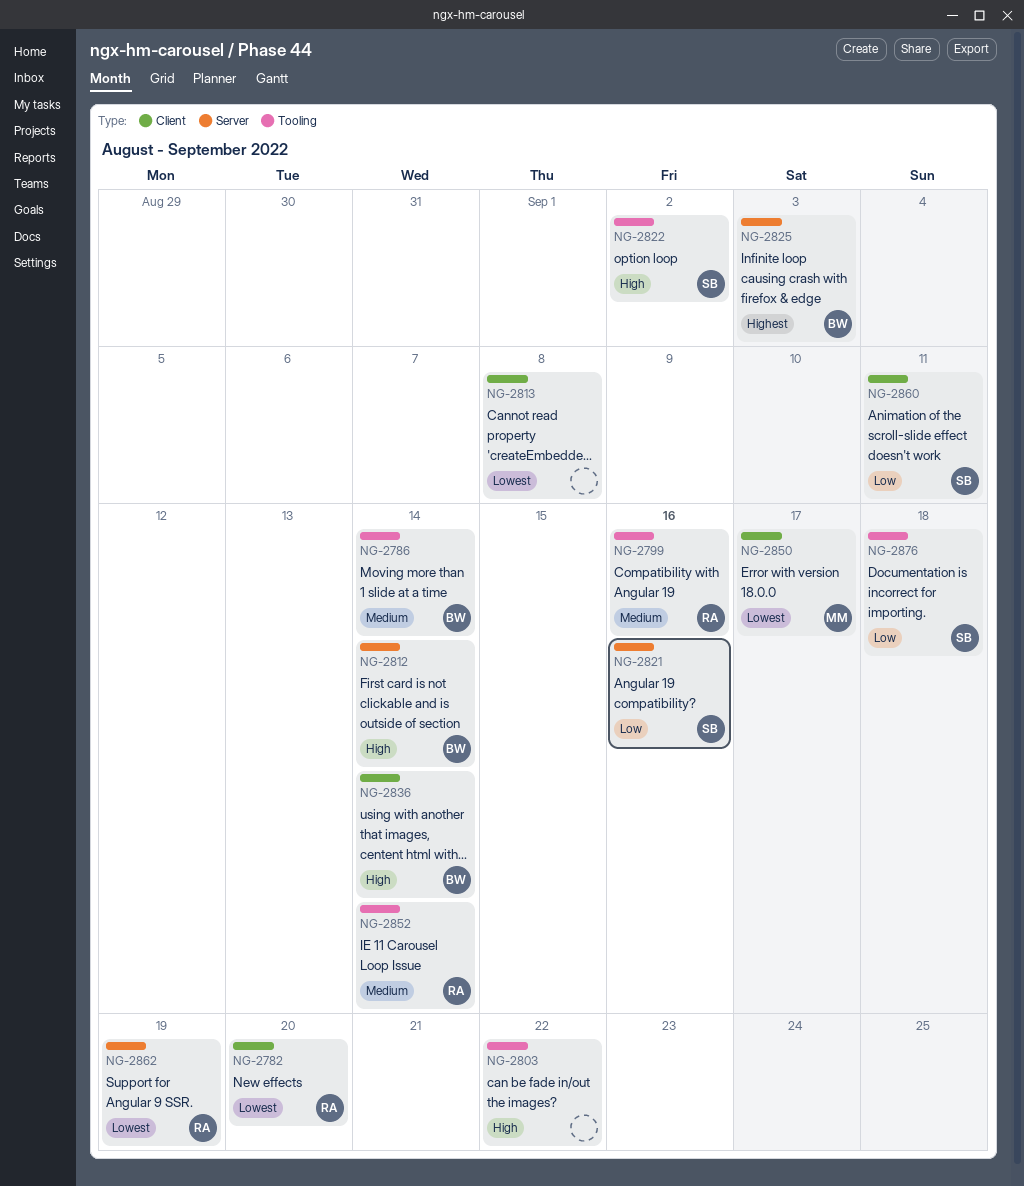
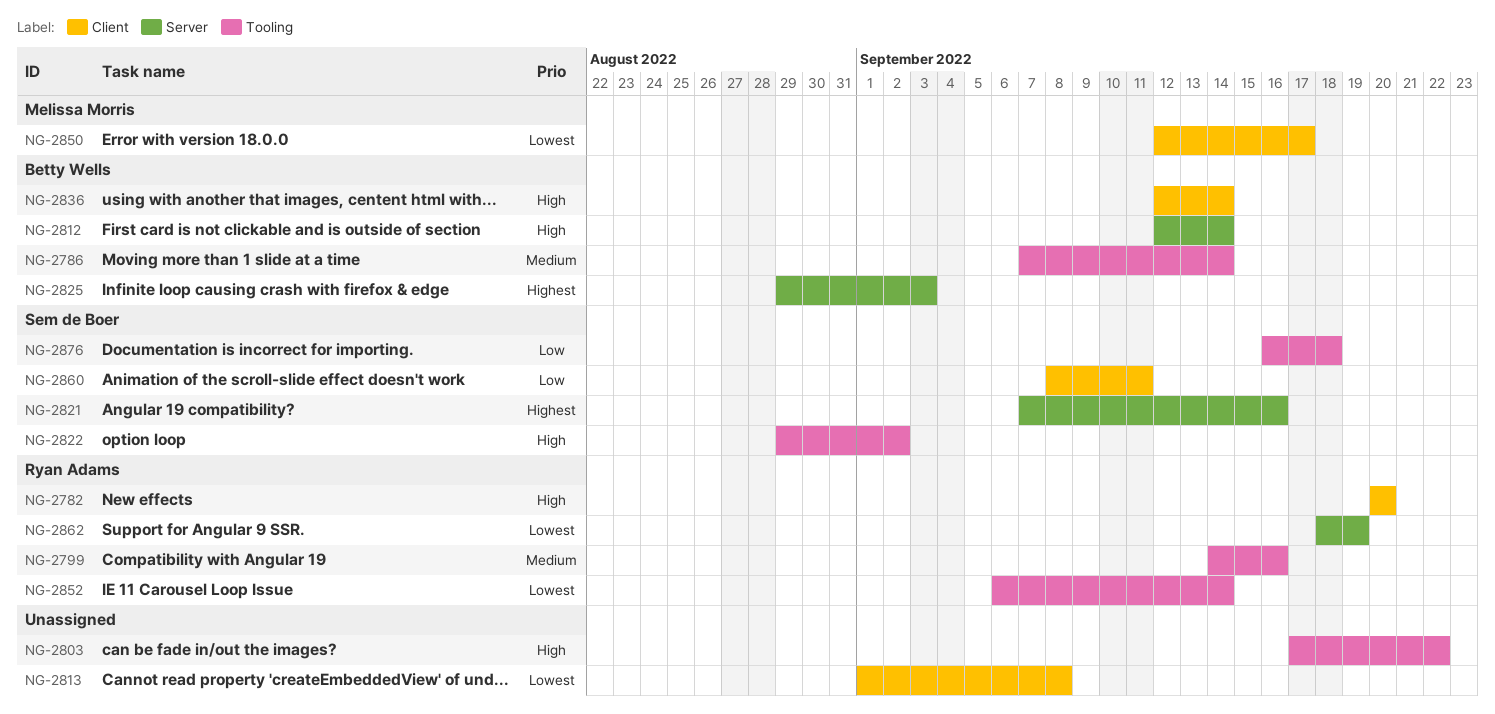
NG-2782, priority: Lowest -> High
NG-2821, priority: Low -> Highest
NG-2852, priority: Medium -> Lowest

